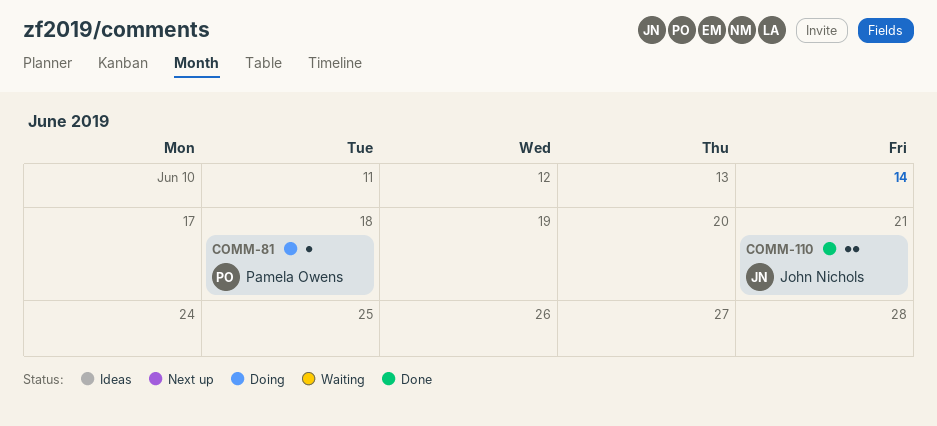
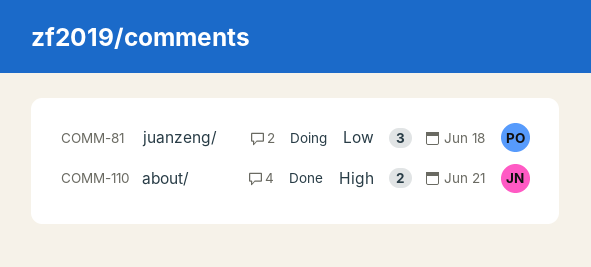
COMM-81, estimate: 1 -> 3

